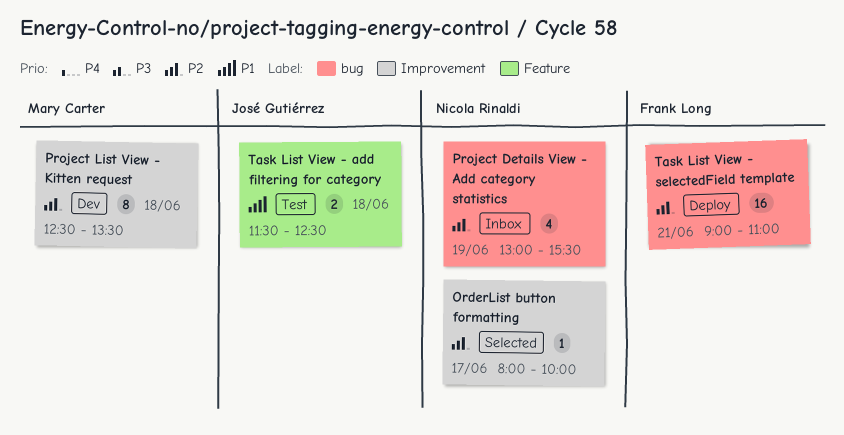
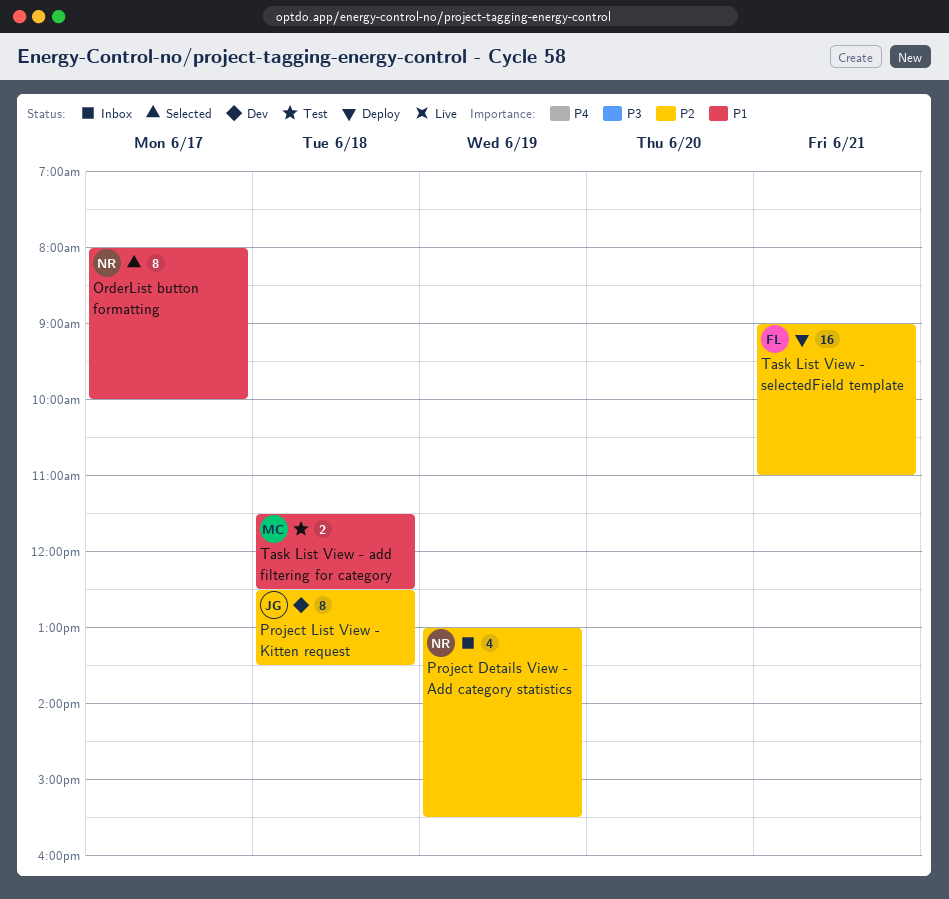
OrderList button formatting, priority: P2 -> P1
OrderList button formatting, estimate: 1 -> 8
Project List View - Kitten request, owner: Mary Carter -> José Gutiérrez
Task List View - add filtering for category, owner: José Gutiérrez -> Mary Carter

